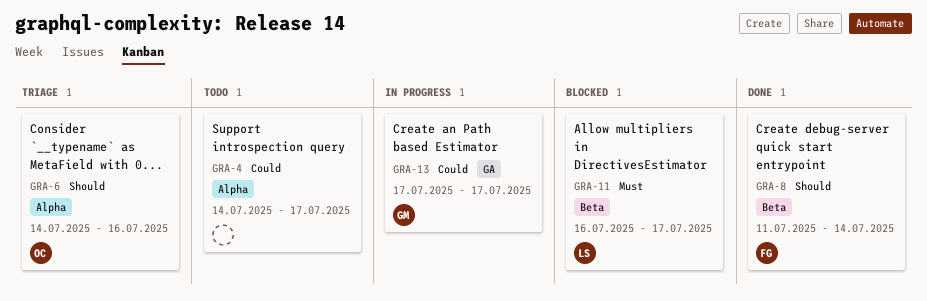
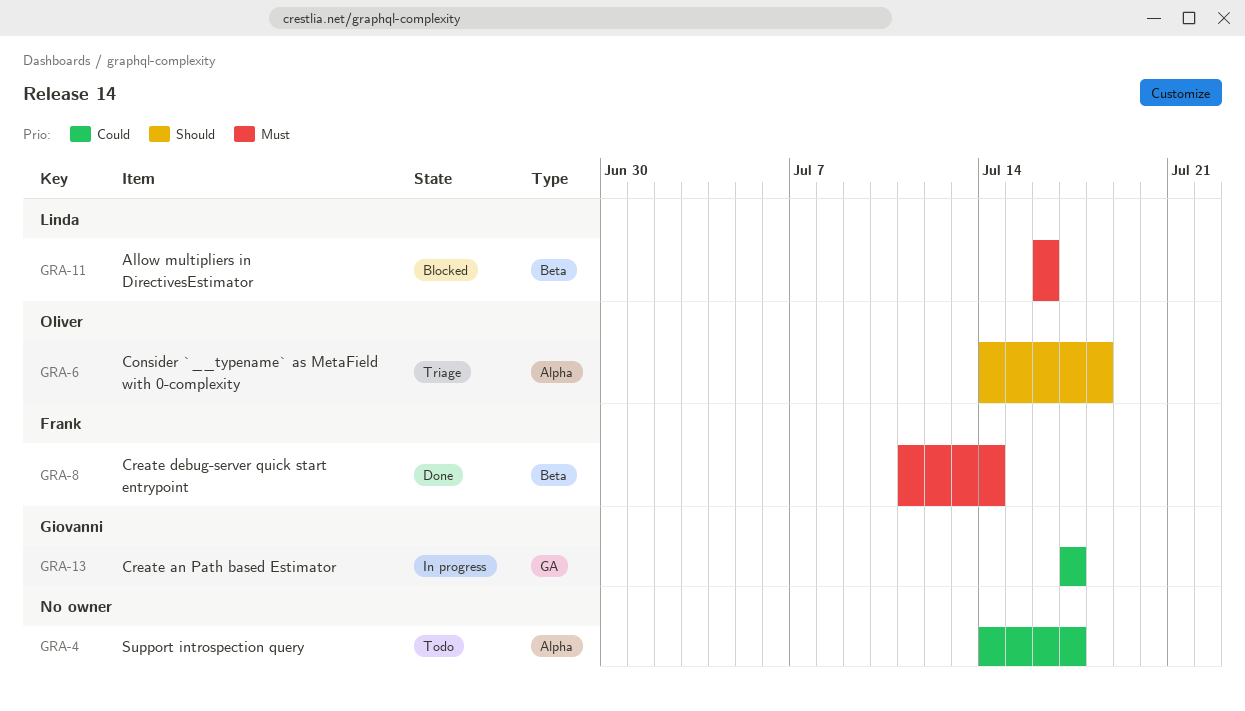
GRA-6, due: Jul 16 -> Jul 18
GRA-8, priority: Should -> Must
GRA-11, due: Jul 17 -> Jul 16

